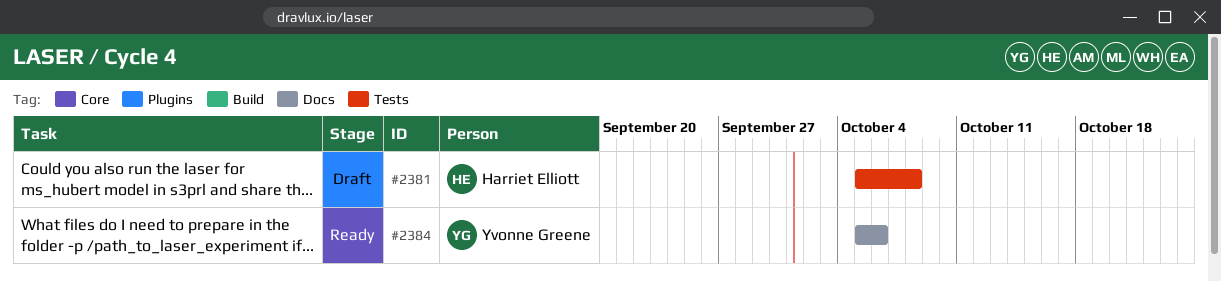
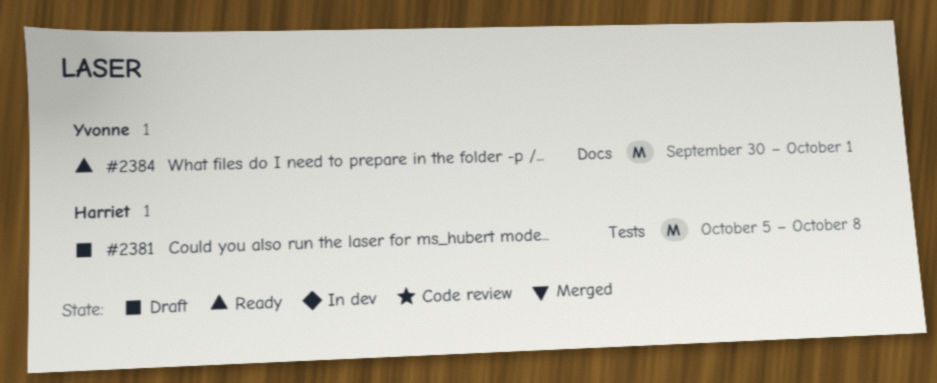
#2384, start: Oct 5 -> Sep 30
#2384, due: Oct 6 -> Oct 1

